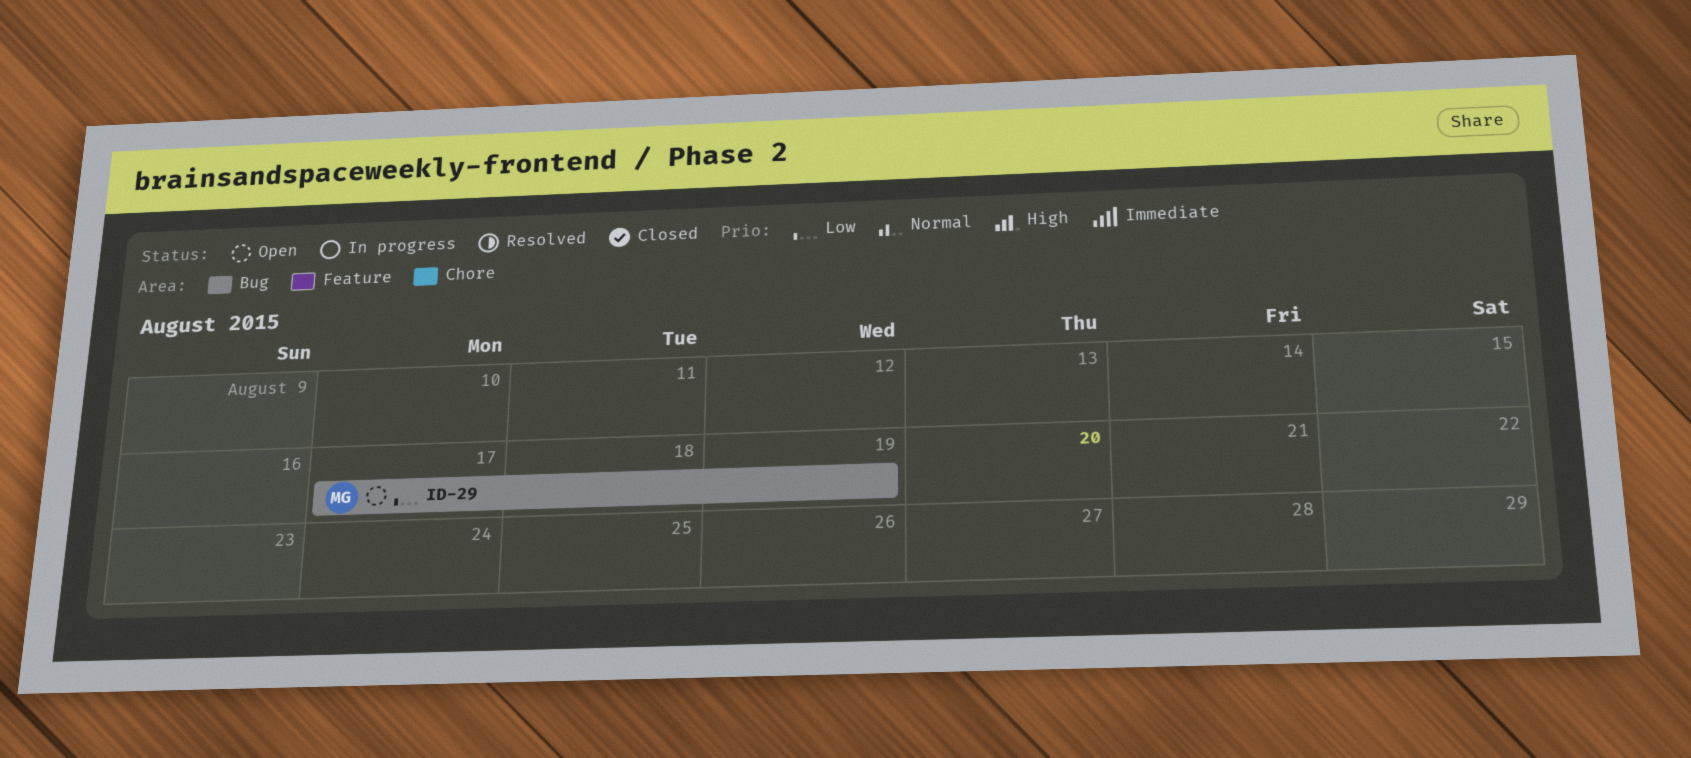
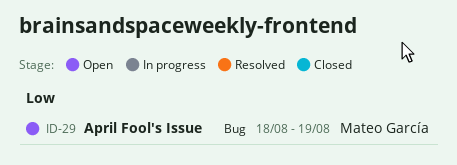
ID-29, start: Aug 17 -> Aug 18

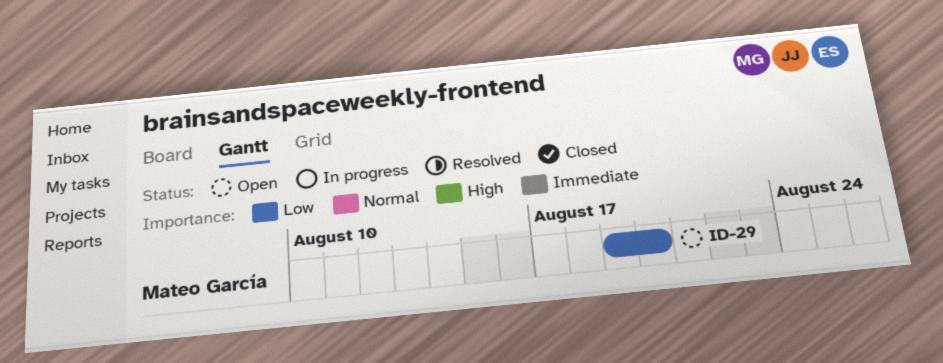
ID-29, start: Aug 18 -> Aug 19
ID-29, due: Aug 19 -> Aug 20

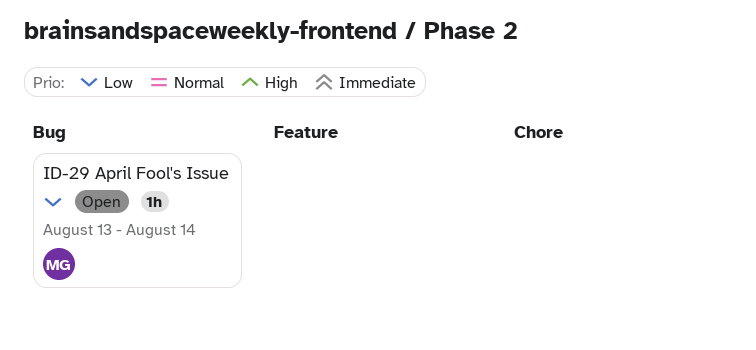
ID-29, start: Aug 19 -> Aug 13
ID-29, due: Aug 20 -> Aug 14

